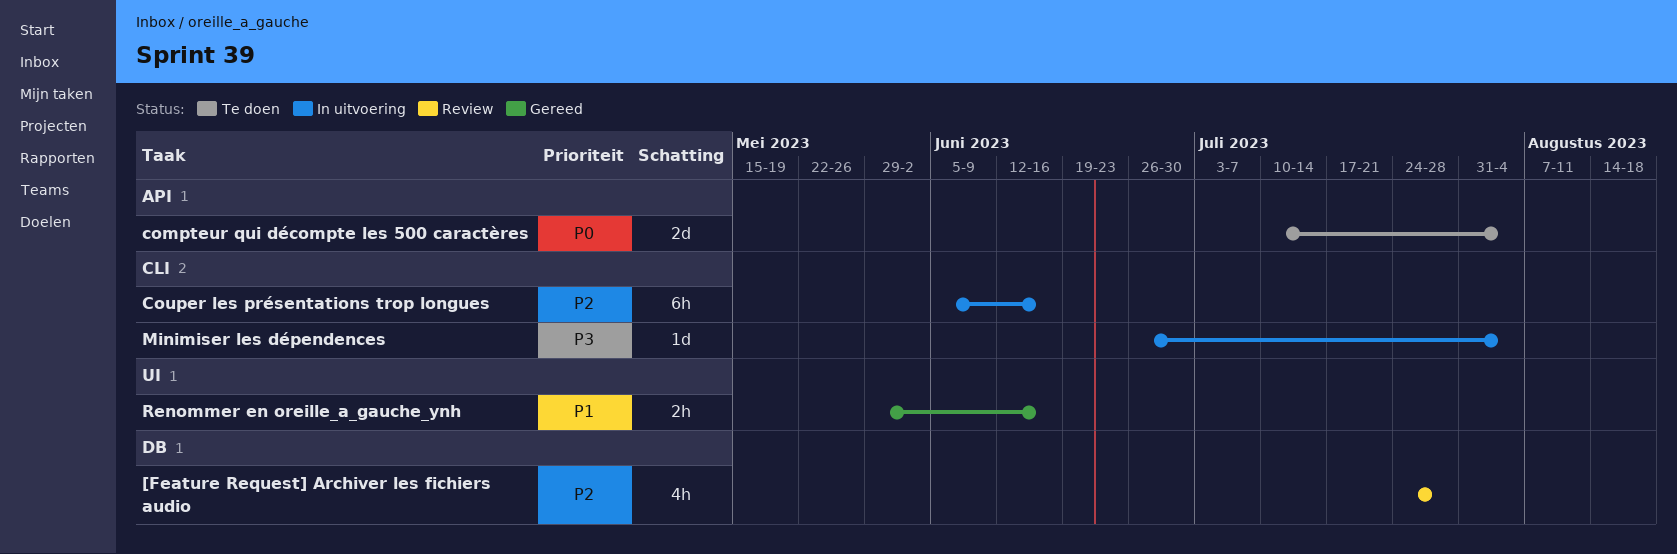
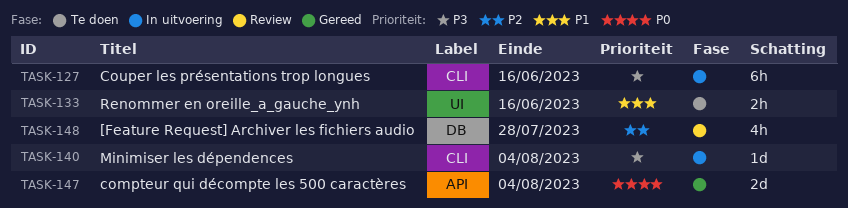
compteur qui décompte les 500 caractères, status: Te doen -> Gereed
Couper les présentations trop longues, priority: P2 -> P3
Renommer en oreille_a_gauche_ynh, status: Gereed -> Te doen

